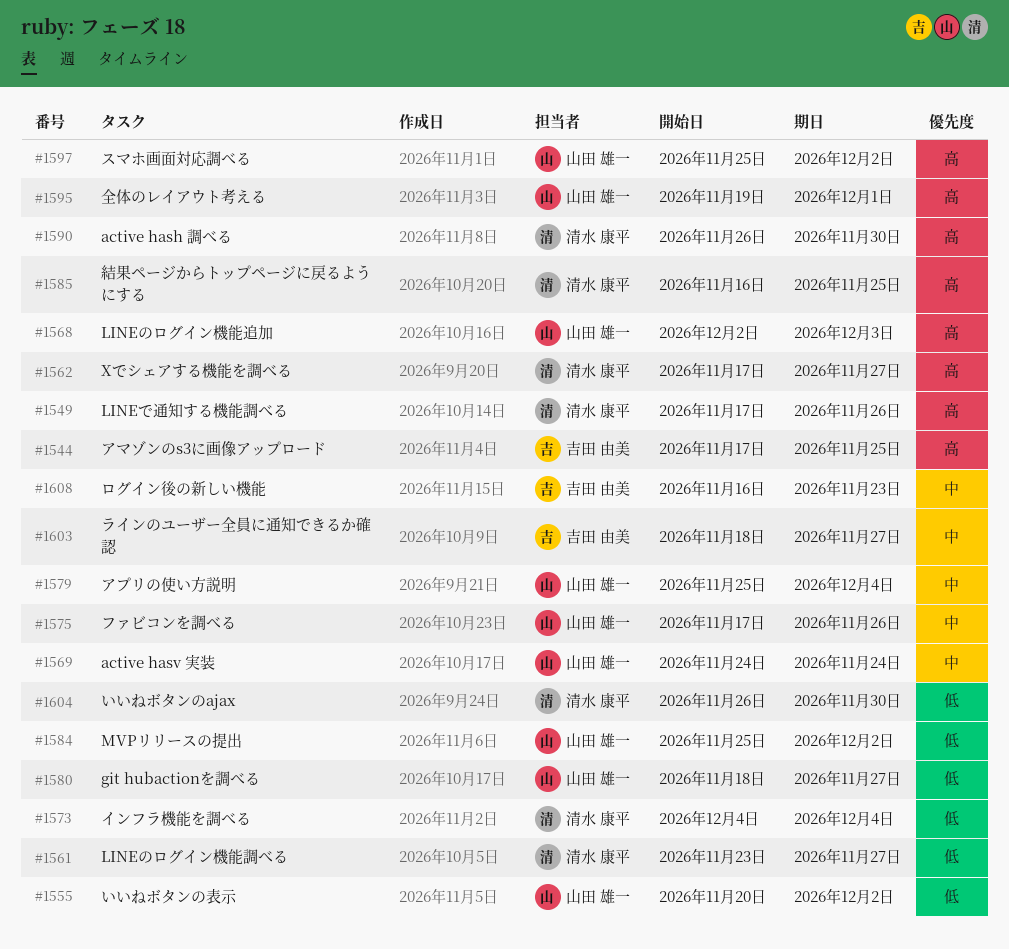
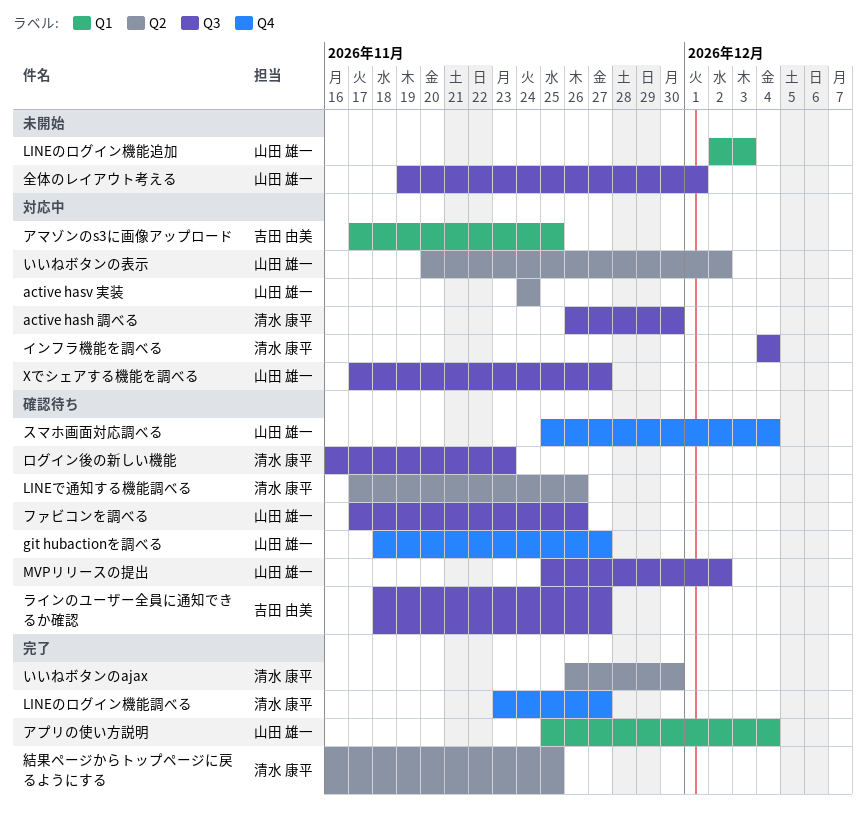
Xでシェアする機能を調べる, owner: 清水 康平 -> 山田 雄一
スマホ画面対応調べる, due: Dec 2 -> Dec 4
ログイン後の新しい機能, owner: 吉田 由美 -> 清水 康平

